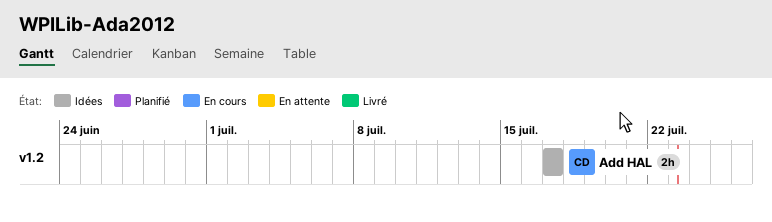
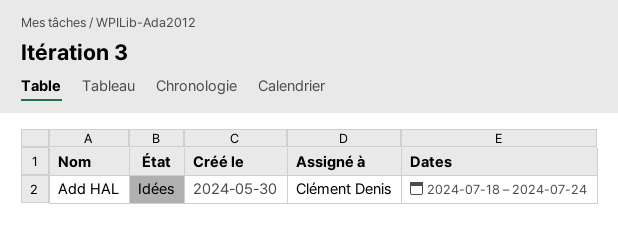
Add HAL, start: Jul 17 -> Jul 18
Add HAL, due: Jul 17 -> Jul 24

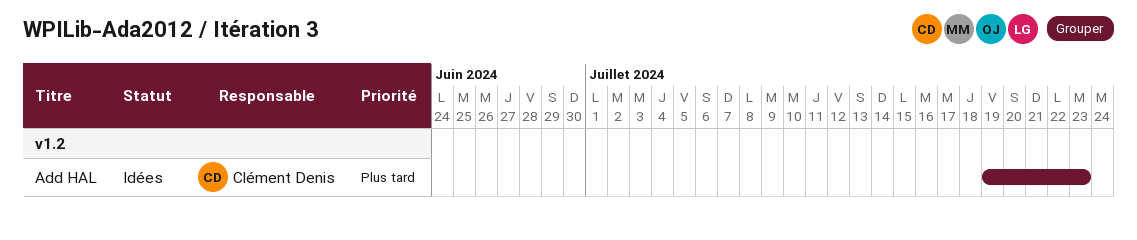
Add HAL, start: Jul 18 -> Jul 19
Add HAL, due: Jul 24 -> Jul 23

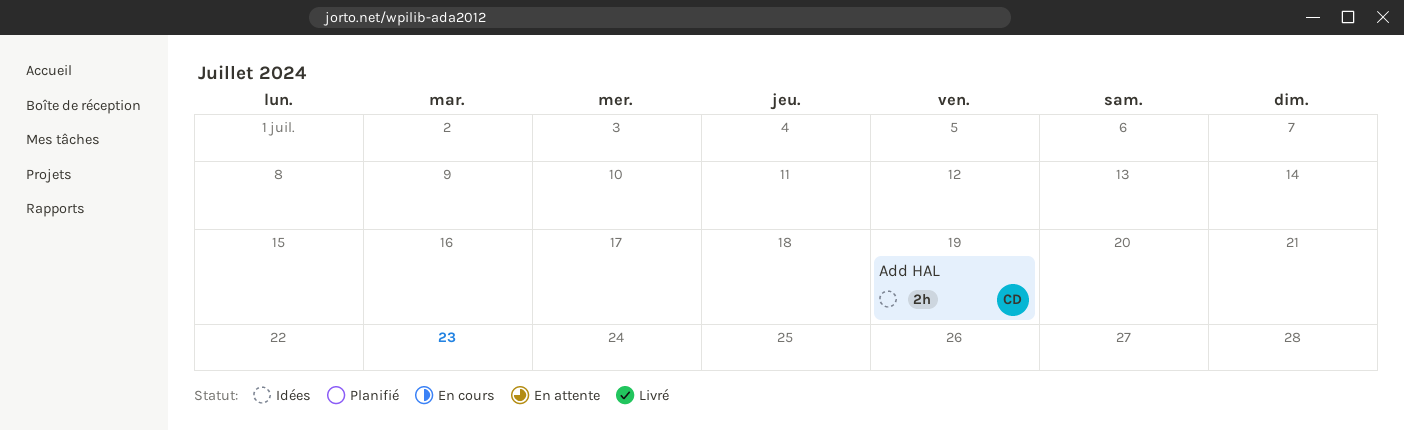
Add HAL, due: Jul 23 -> Jul 19

